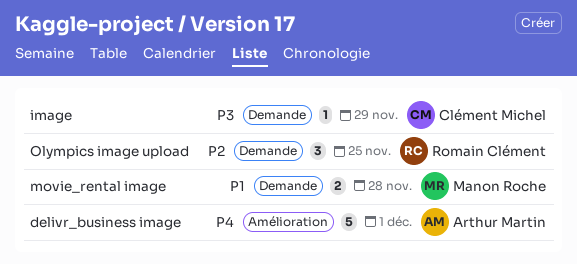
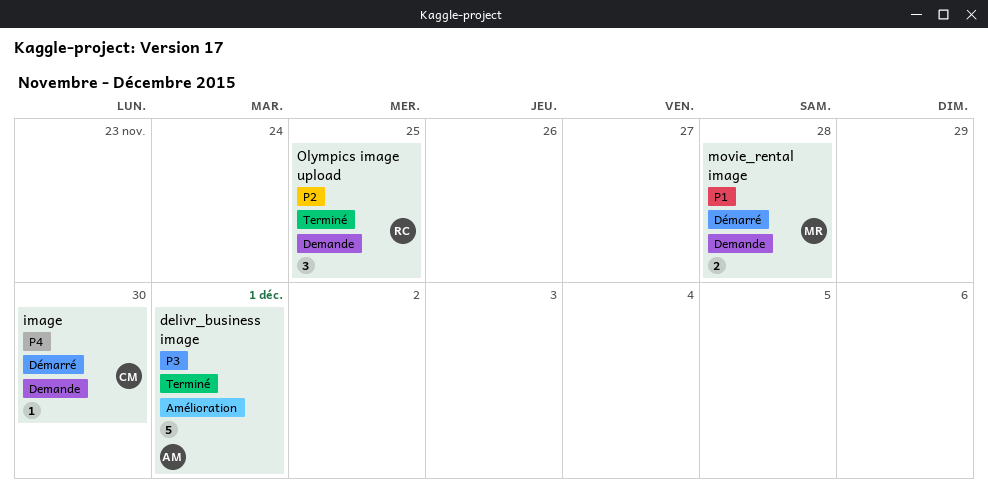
delivr_business image, priority: P4 -> P3
image, priority: P3 -> P4
image, due: Nov 29 -> Nov 30

